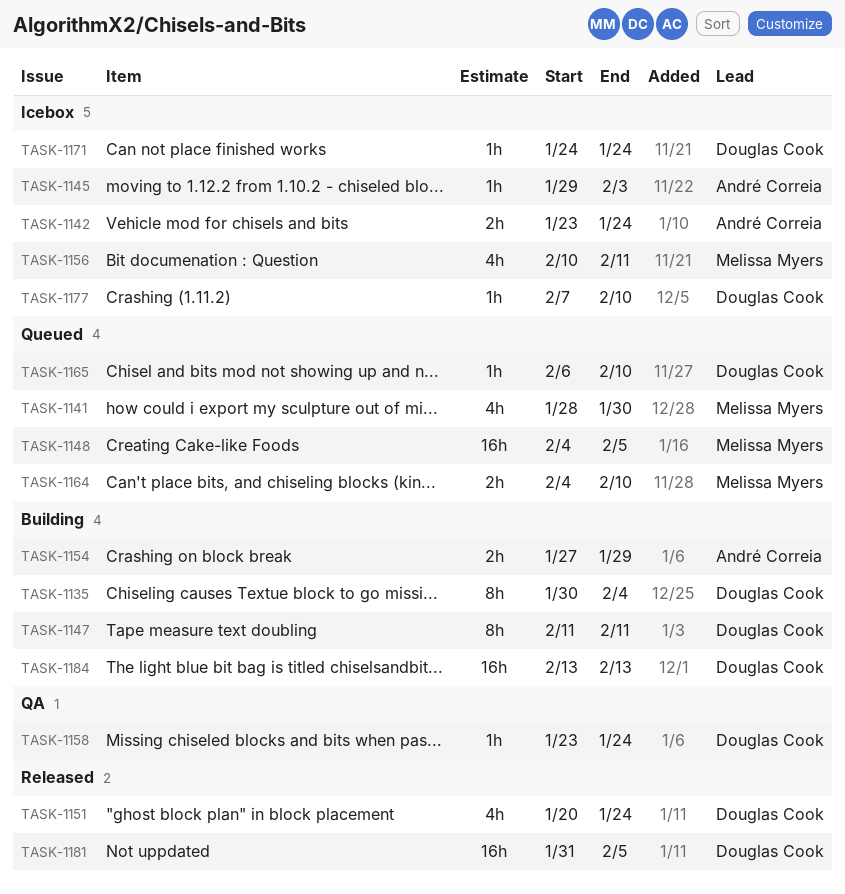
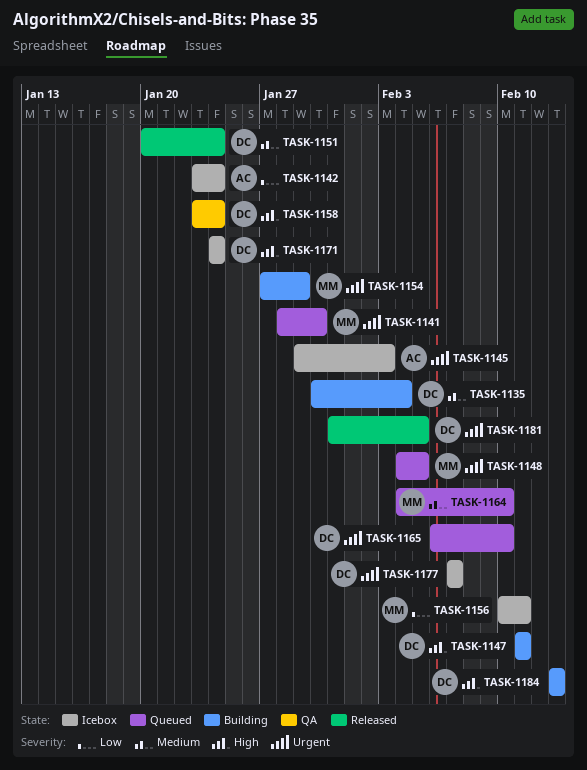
TASK-1154, owner: André Correia -> Melissa Myers
TASK-1177, due: Feb 10 -> Feb 7

